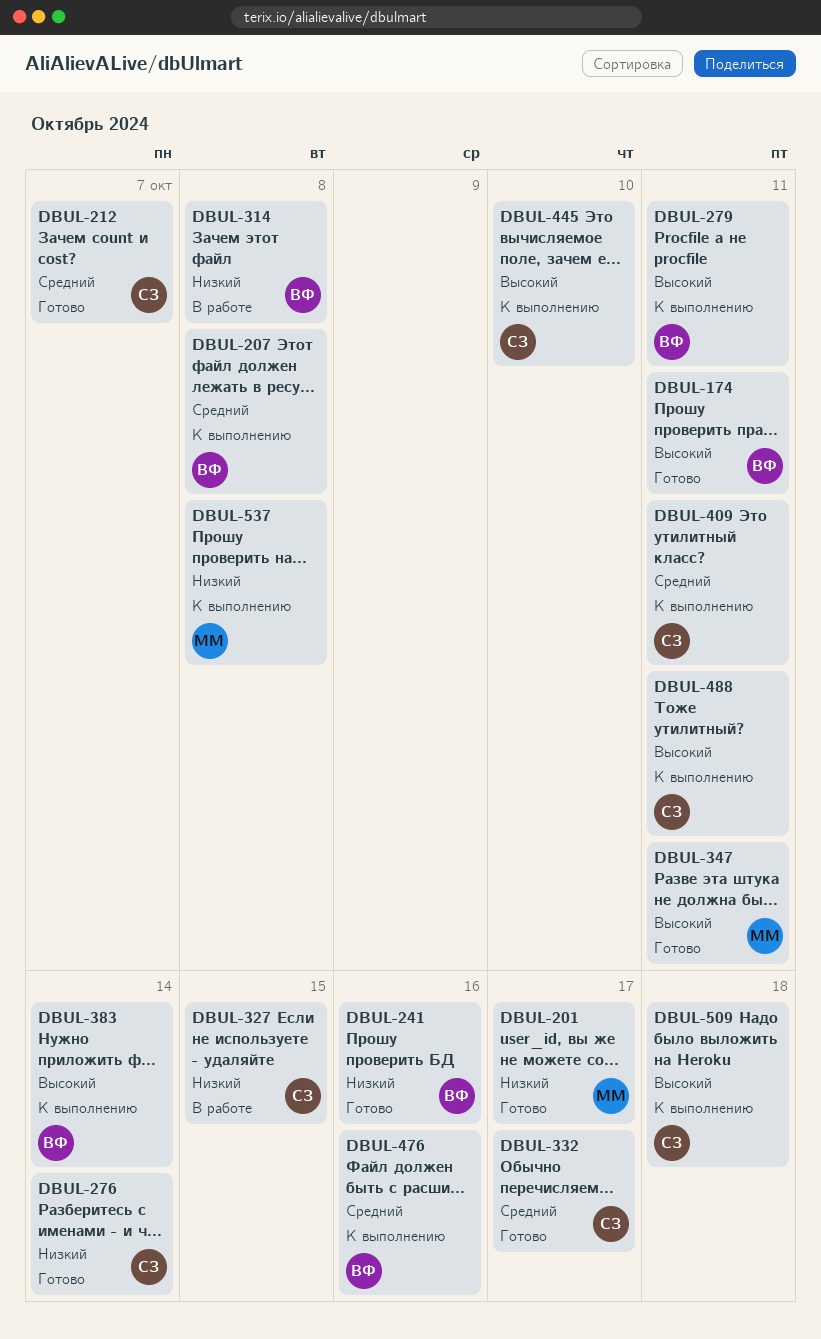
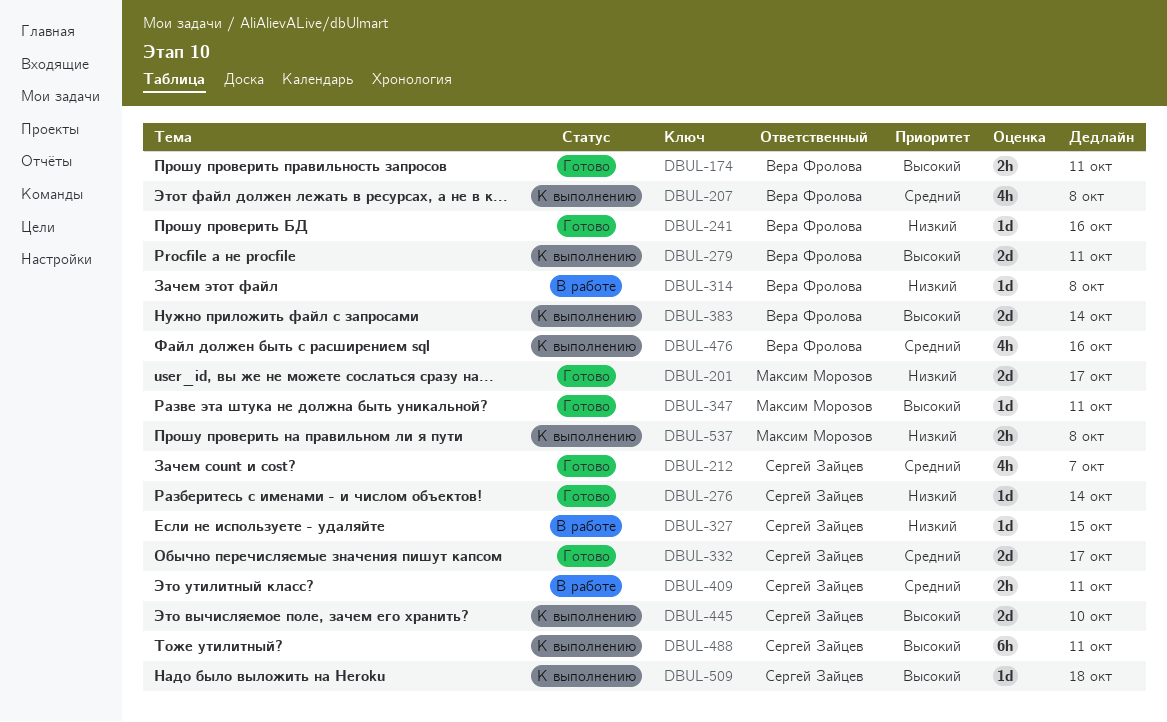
DBUL-409, status: К выполнению -> В работе

